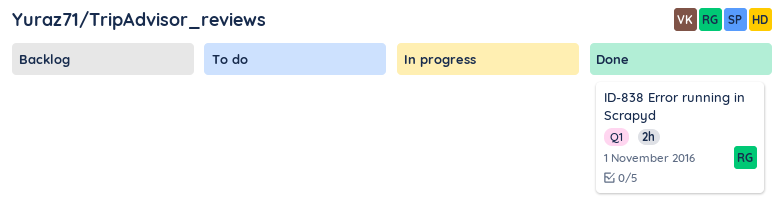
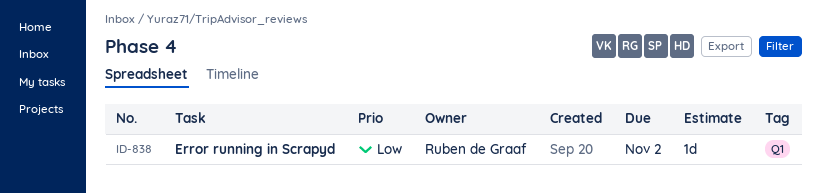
ID-838, estimate: 2h -> 1d
ID-838, due: Nov 1 -> Nov 2

